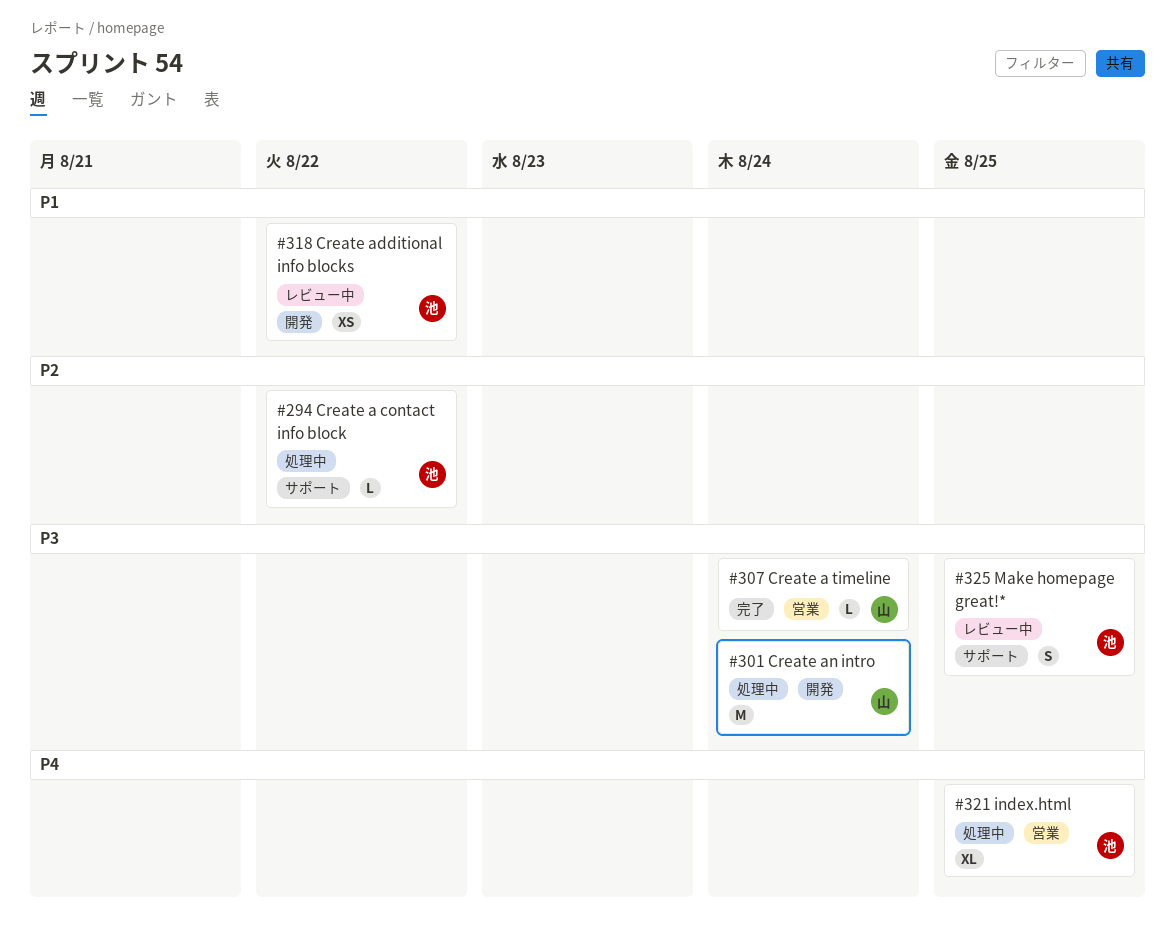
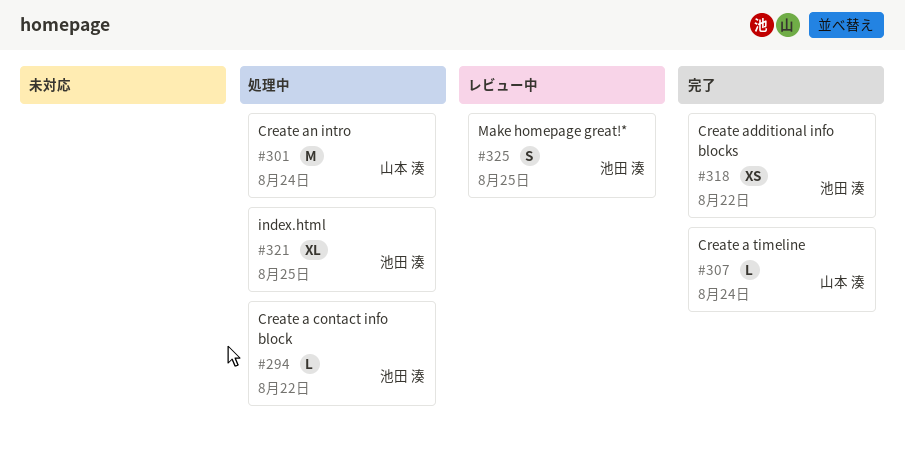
#318, status: レビュー中 -> 完了

